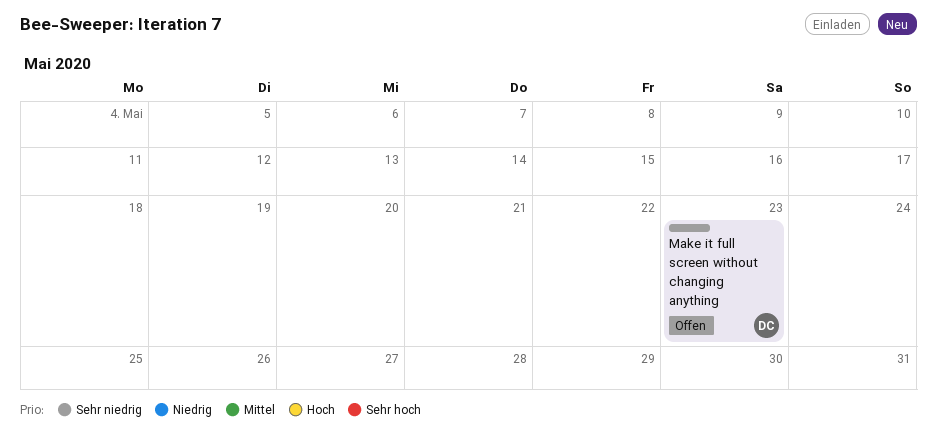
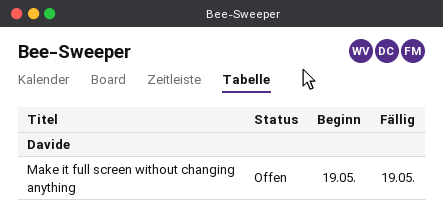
Make it full screen without changing anything, due: May 23 -> May 19

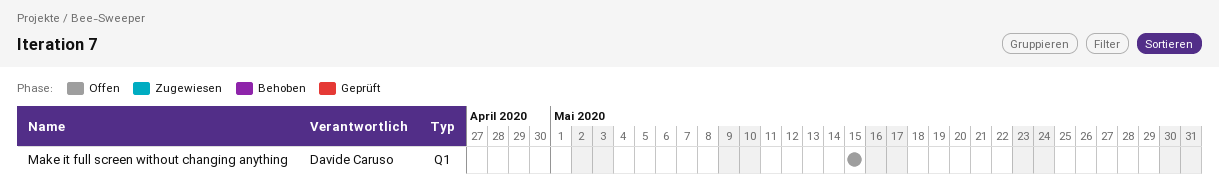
Make it full screen without changing anything, start: May 19 -> May 15
Make it full screen without changing anything, due: May 19 -> May 15

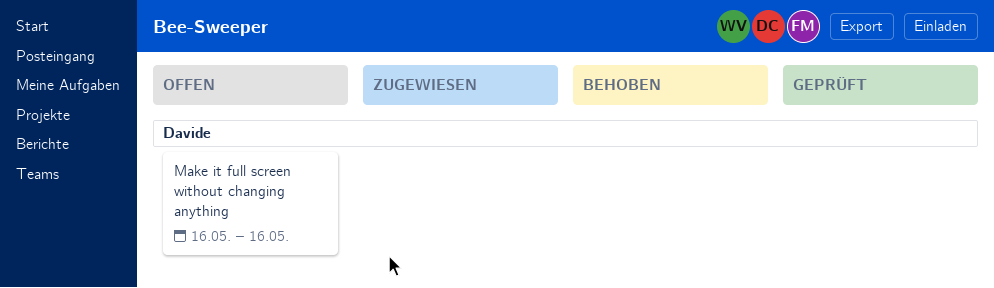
Make it full screen without changing anything, start: May 15 -> May 16
Make it full screen without changing anything, due: May 15 -> May 16

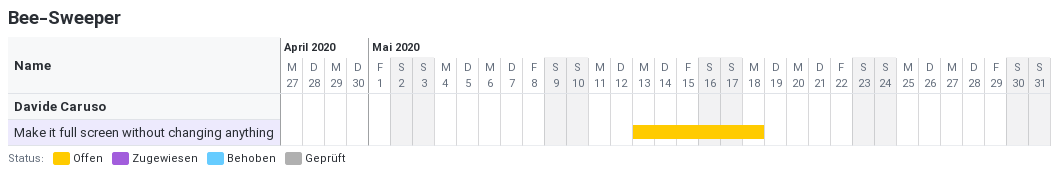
Make it full screen without changing anything, start: May 16 -> May 13
Make it full screen without changing anything, due: May 16 -> May 18

